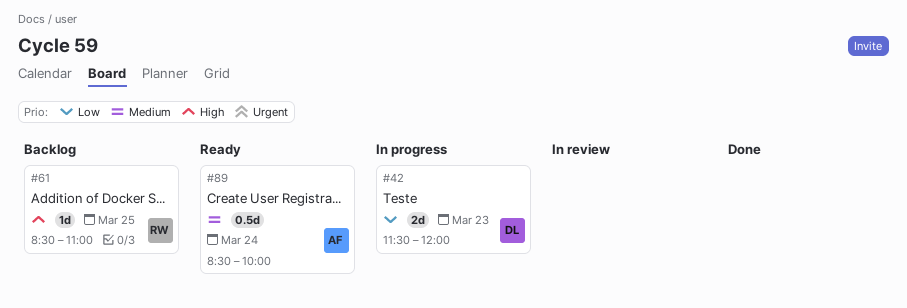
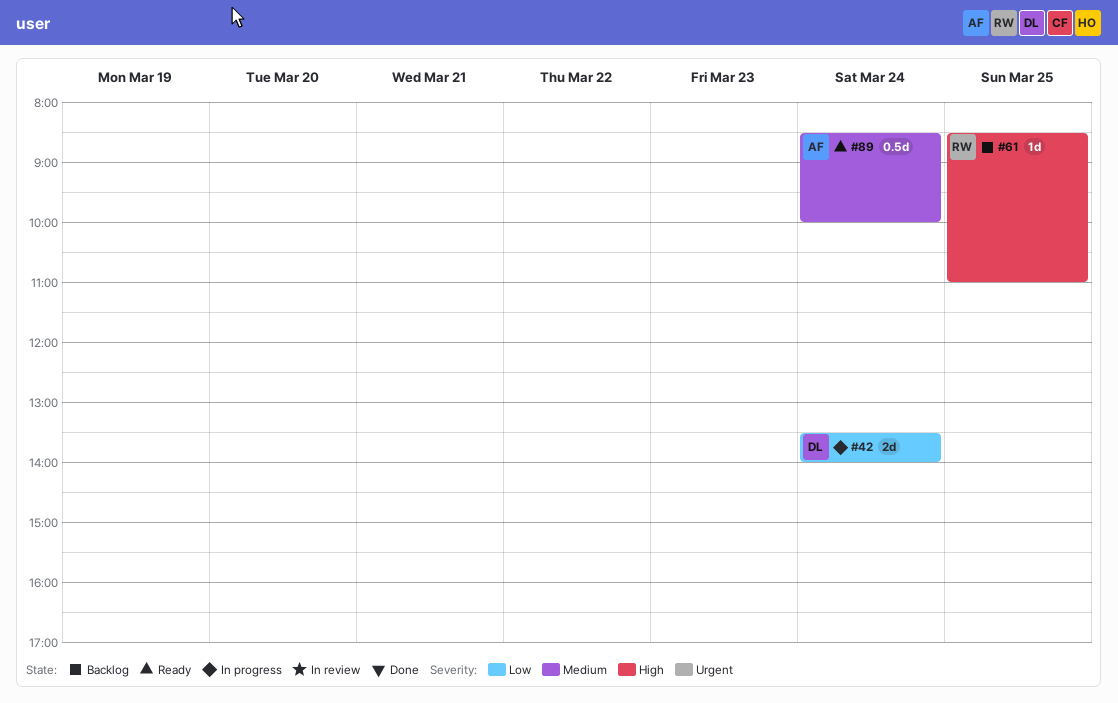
#42, day: Mar 23 -> Mar 24
#42, begins: 11:30 -> 13:30
#42, ends: 12:00 -> 14:00

